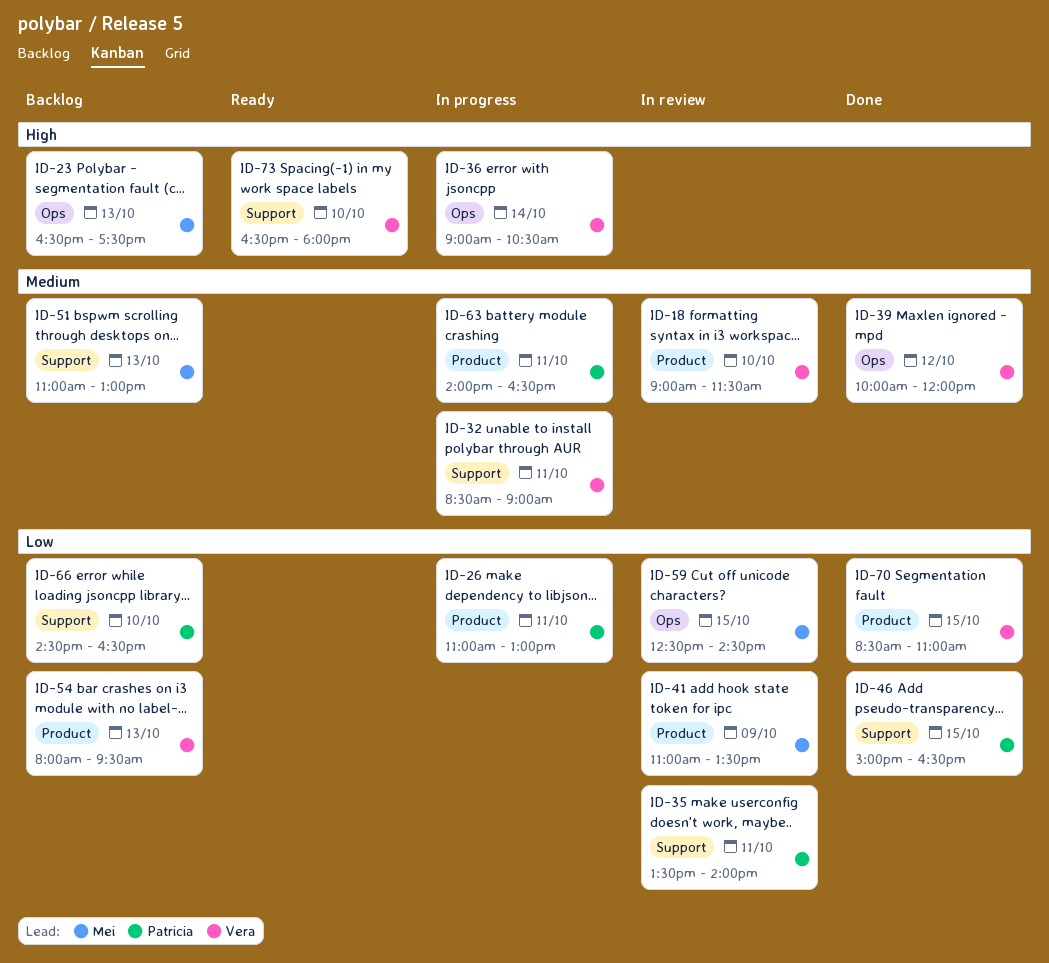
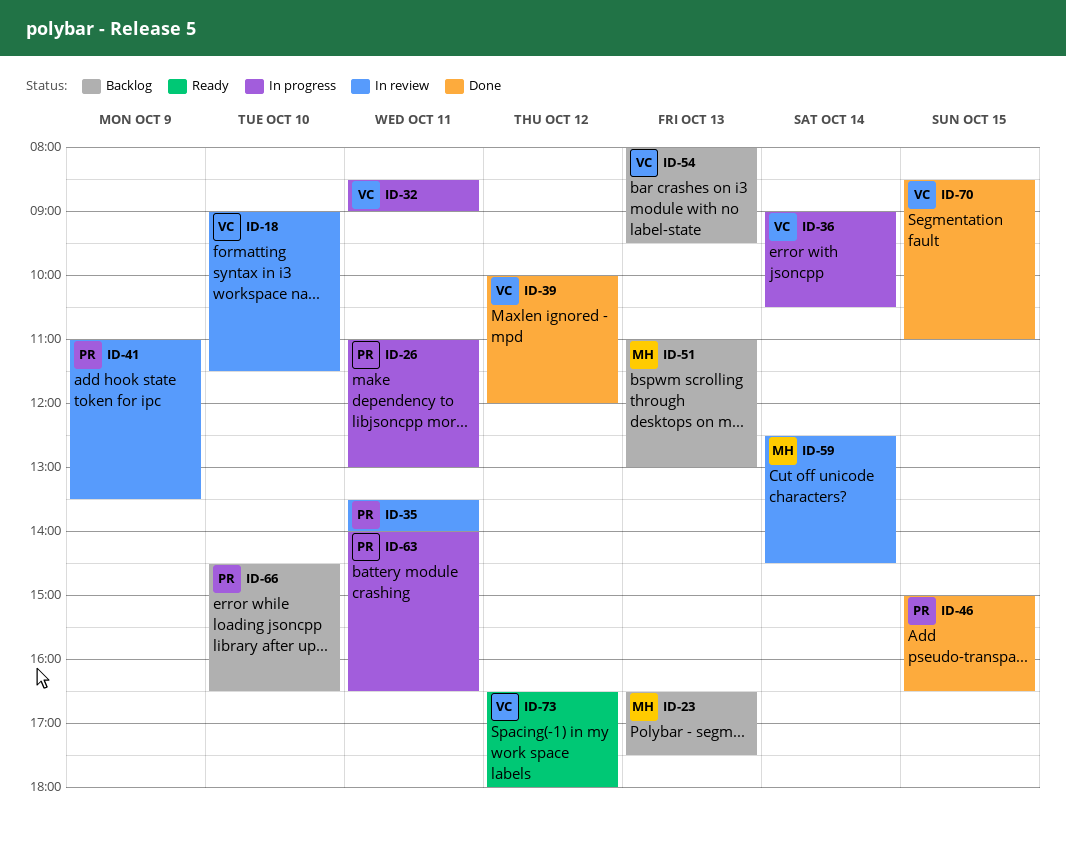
ID-41, owner: Mei -> Patricia
ID-59, day: Oct 15 -> Oct 14
ID-73, day: Oct 10 -> Oct 12

